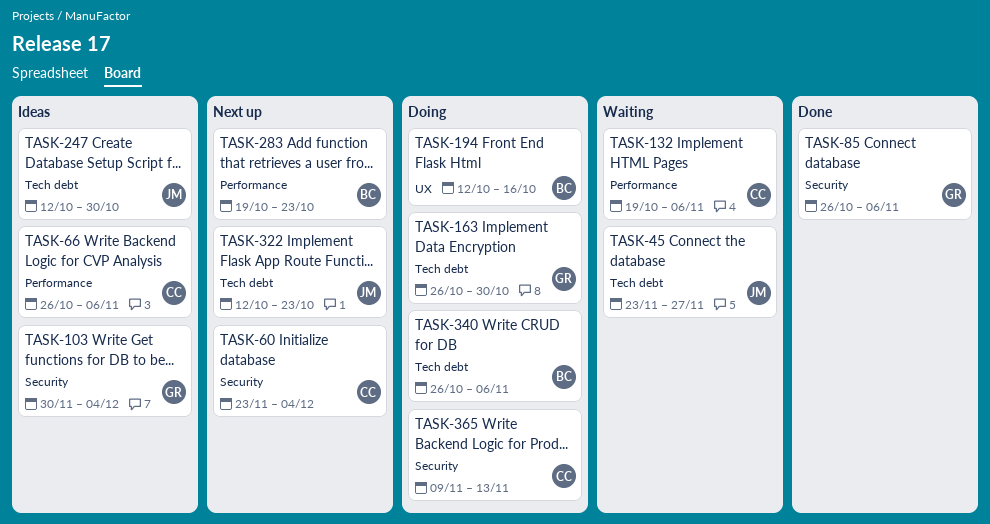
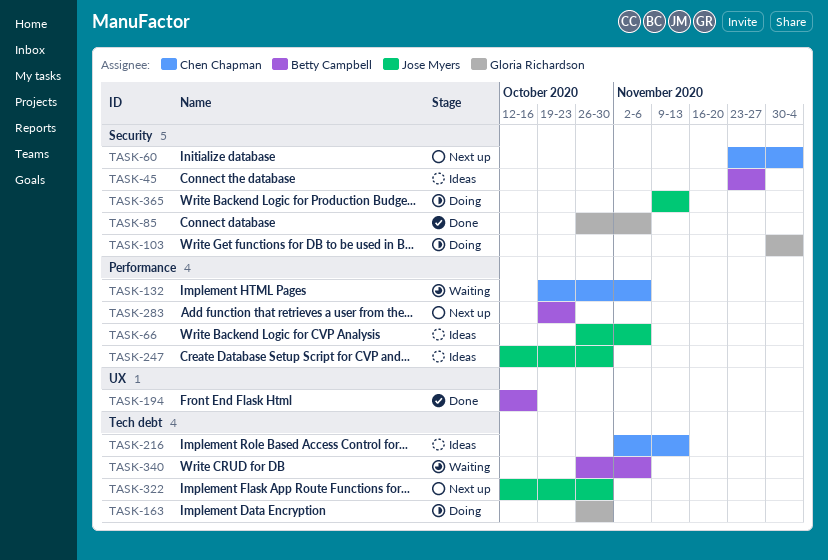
TASK-45, status: Waiting -> Ideas
TASK-45, owner: Jose Myers -> Betty Campbell
TASK-45, label: Tech debt -> Security
TASK-66, owner: Chen Chapman -> Jose Myers
TASK-103, status: Ideas -> Doing
TASK-194, status: Doing -> Done
TASK-216: none -> present
TASK-247, label: Tech debt -> Performance
TASK-322, due: Oct 23 -> Oct 30
TASK-340, status: Doing -> Waiting
TASK-365, owner: Chen Chapman -> Jose Myers

